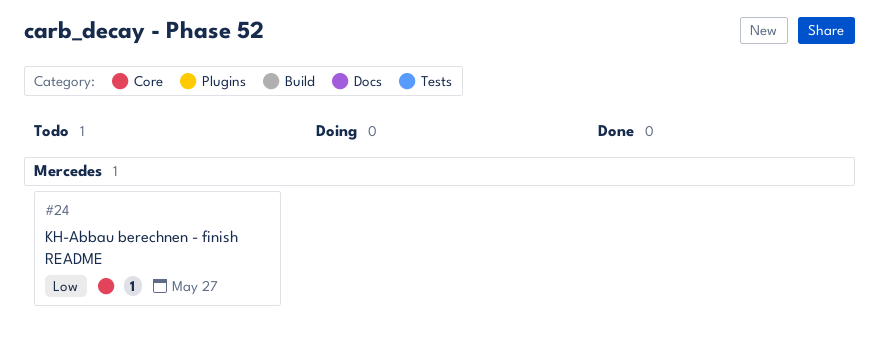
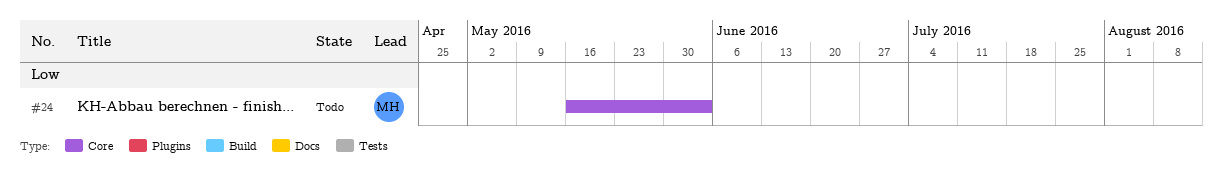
#24, due: May 27 -> Jun 3

